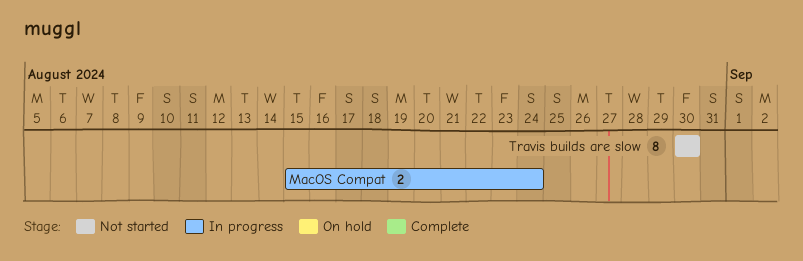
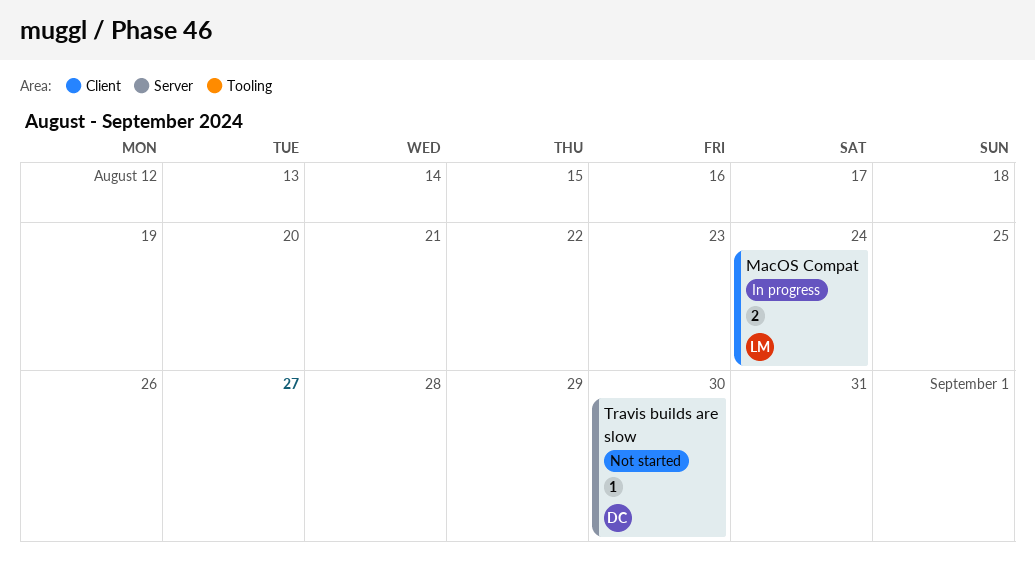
Travis builds are slow, estimate: 8 -> 1

